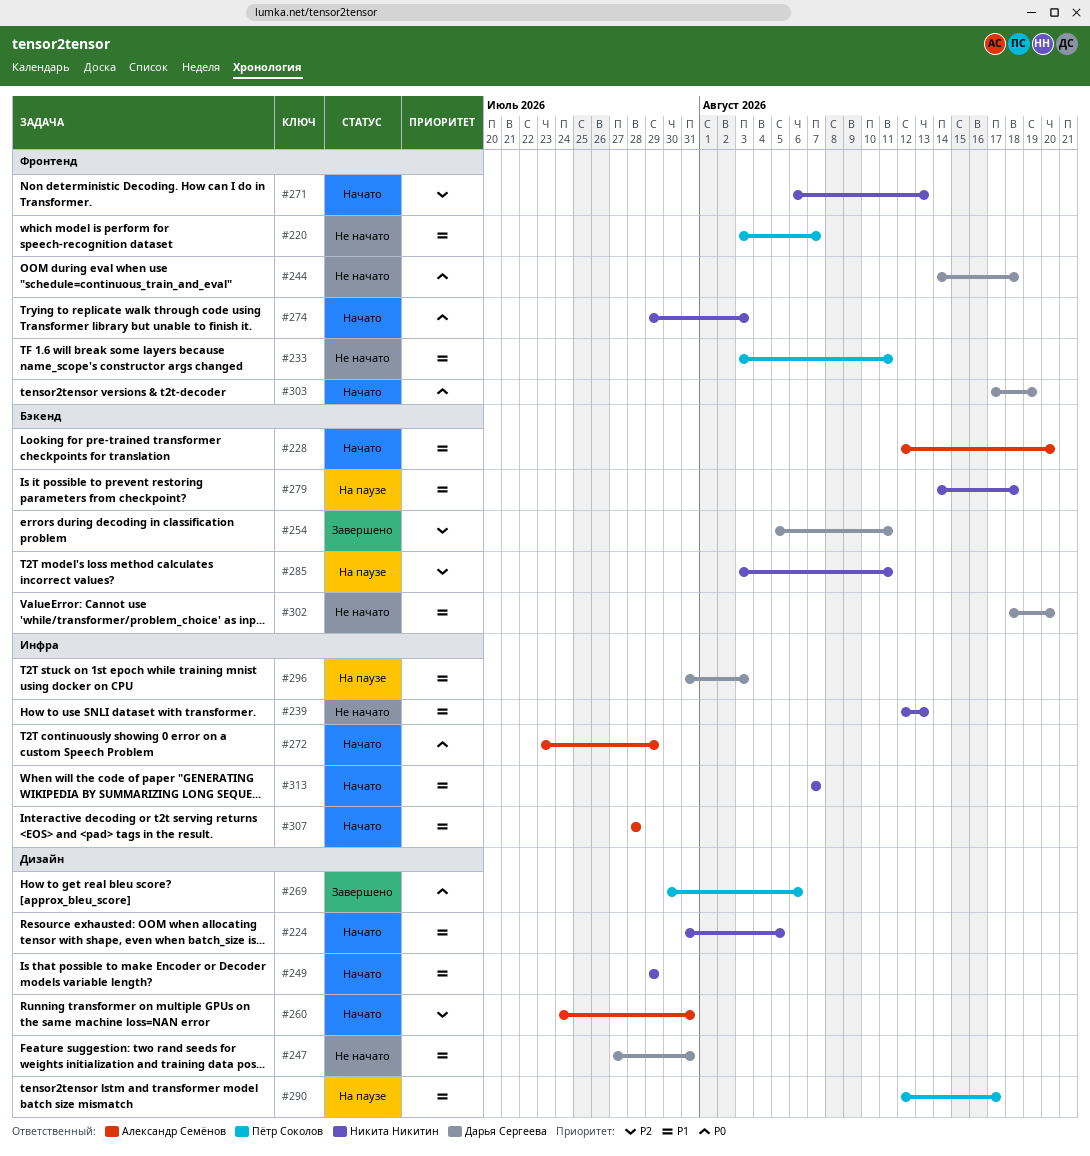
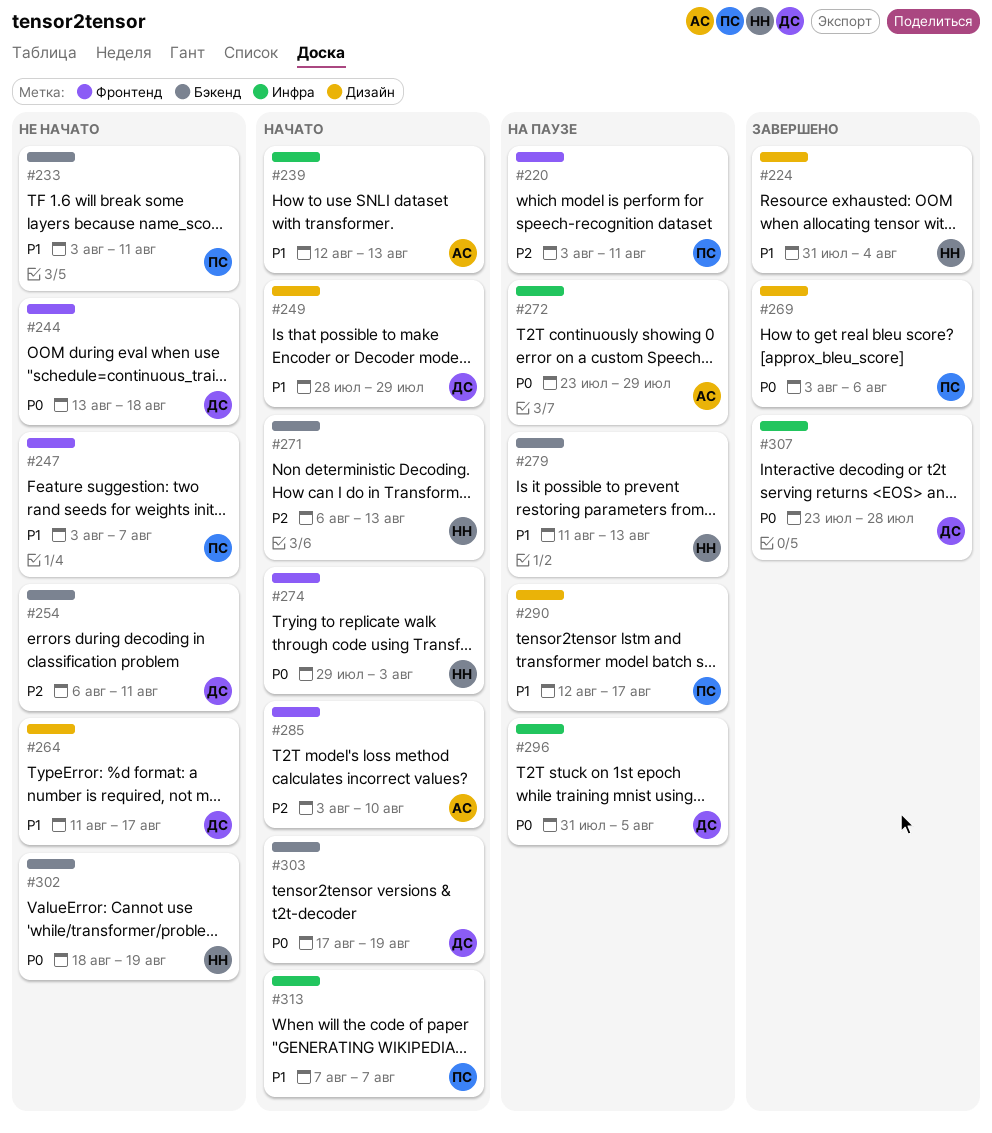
#220, status: Не начато -> На паузе
#220, priority: P1 -> P2
#220, due: Aug 7 -> Aug 11
#224, status: Начато -> Завершено
#224, due: Aug 5 -> Aug 4
#228: present -> none
#233, label: Фронтенд -> Бэкенд
#239, status: Не начато -> Начато
#239, owner: Никита Никитин -> Александр Семёнов
#244, start: Aug 14 -> Aug 13
#247, owner: Дарья Сергеева -> Пётр Соколов
#247, label: Дизайн -> Фронтенд
#247, start: Jul 27 -> Aug 3
#247, due: Jul 31 -> Aug 7
#249, owner: Никита Никитин -> Дарья Сергеева
#249, start: Jul 29 -> Jul 28
#254, status: Завершено -> Не начато
#254, start: Aug 5 -> Aug 6
#260: present -> none
#264: none -> present
#269, start: Jul 30 -> Aug 3
#271, label: Фронтенд -> Бэкенд
#272, status: Начато -> На паузе
#279, start: Aug 14 -> Aug 11
#279, due: Aug 18 -> Aug 13
#285, status: На паузе -> Начато
#285, owner: Никита Никитин -> Александр Семёнов
#285, label: Бэкенд -> Фронтенд
#285, due: Aug 11 -> Aug 10
#296, priority: P1 -> P0
#296, due: Aug 3 -> Aug 5
#302, owner: Дарья Сергеева -> Никита Никитин
#302, priority: P1 -> P0
#302, due: Aug 20 -> Aug 19
#303, label: Фронтенд -> Бэкенд
#307, status: Начато -> Завершено
#307, owner: Александр Семёнов -> Дарья Сергеева
#307, priority: P1 -> P0
#307, start: Jul 28 -> Jul 23
#313, owner: Никита Никитин -> Пётр Соколов

